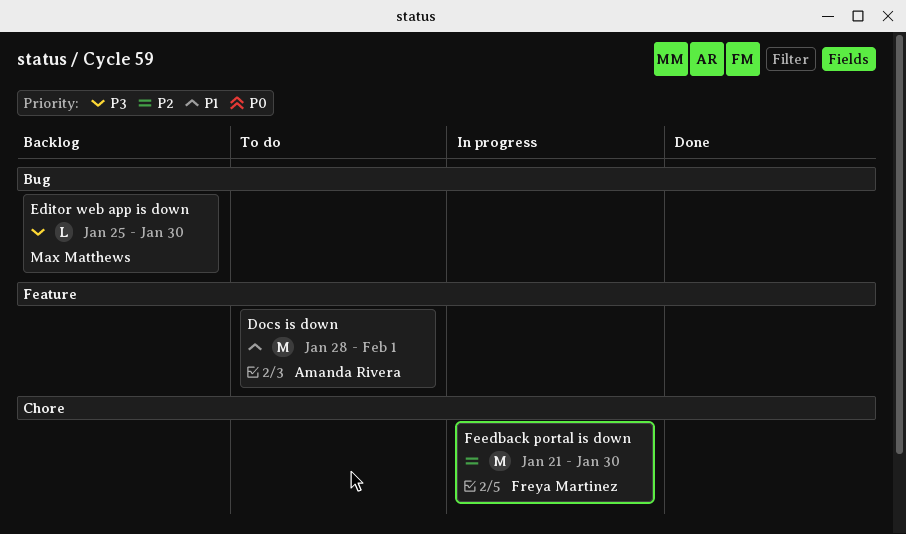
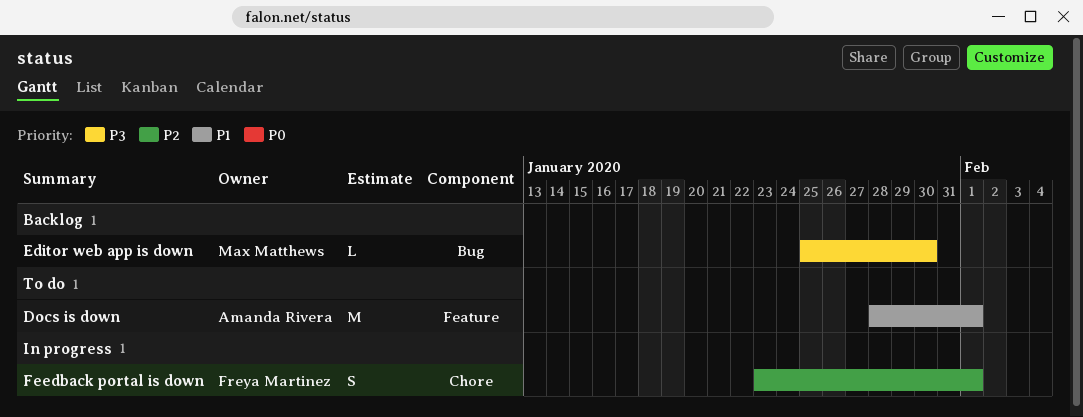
Feedback portal is down, estimate: M -> S
Feedback portal is down, start: Jan 21 -> Jan 23
Feedback portal is down, due: Jan 30 -> Feb 1

